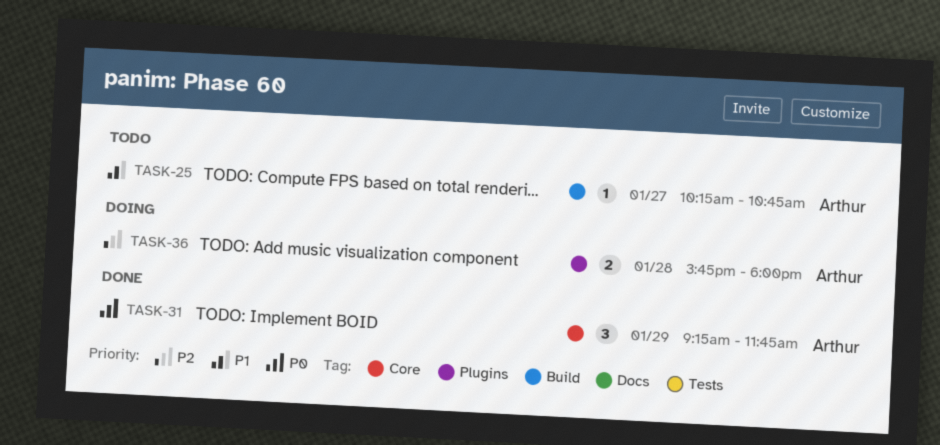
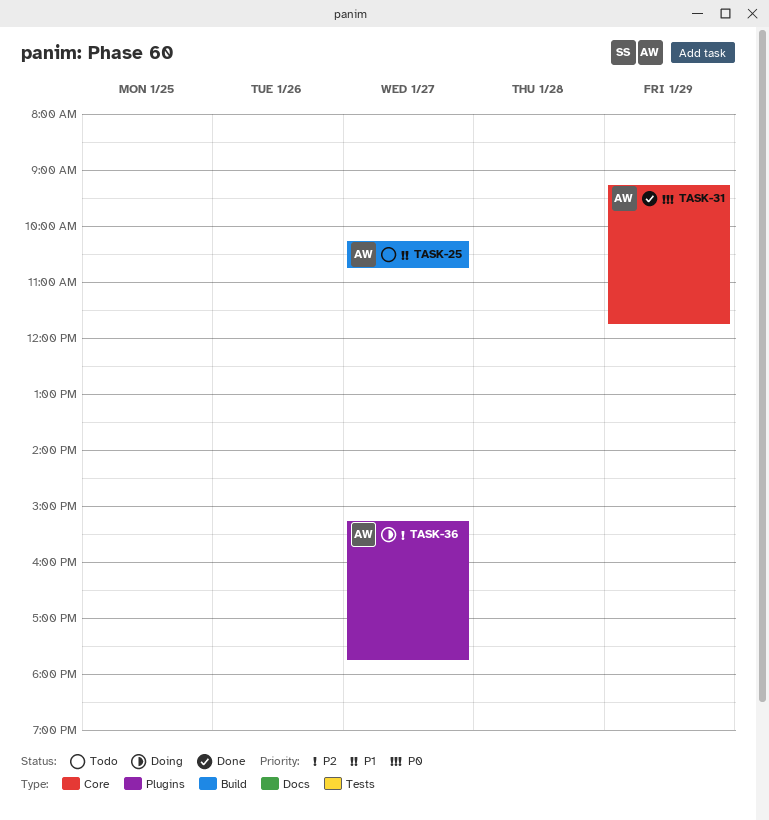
TASK-36, day: Jan 28 -> Jan 27
TASK-36, begins: 15:45 -> 15:15
TASK-36, ends: 18:00 -> 17:45

